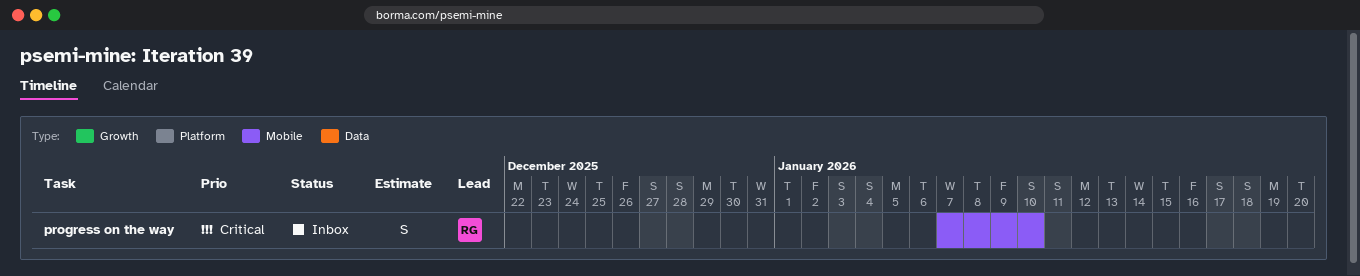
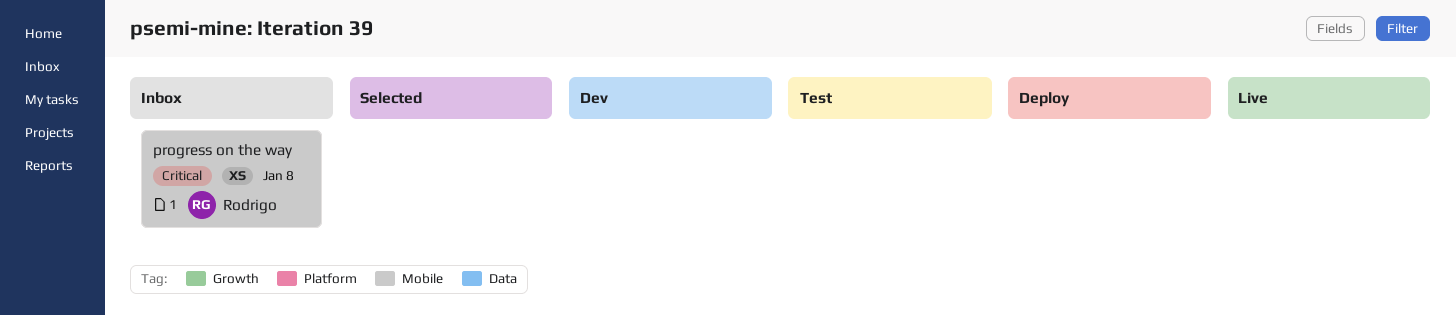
progress on the way, estimate: S -> XS
progress on the way, due: Jan 10 -> Jan 8

